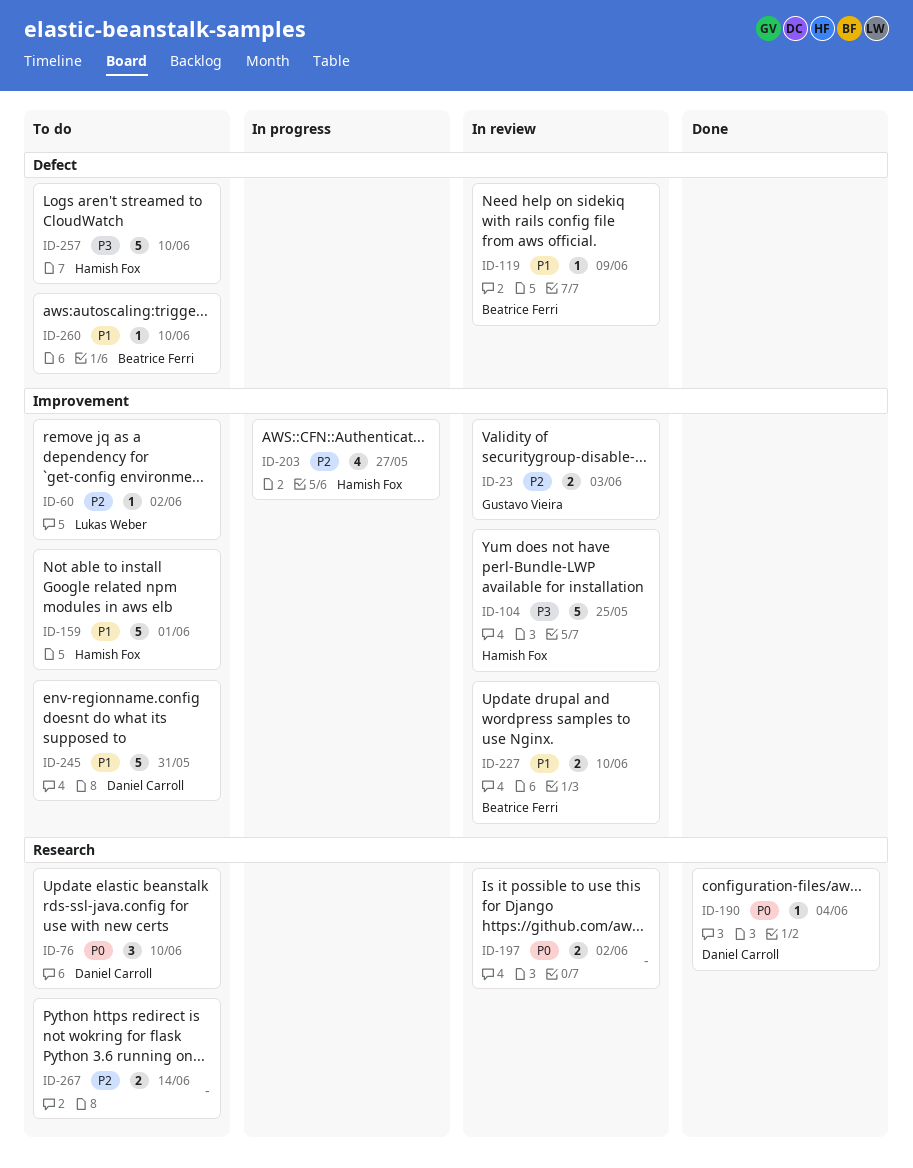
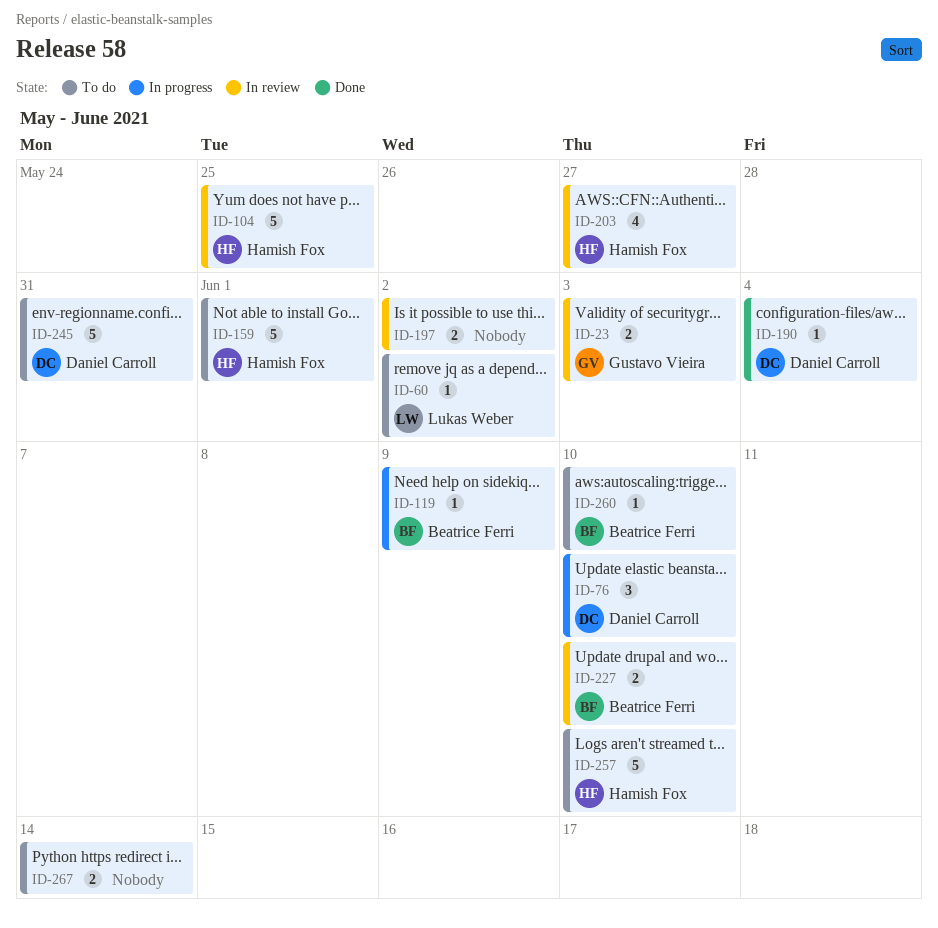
ID-76, status: To do -> In progress
ID-119, status: In review -> In progress
ID-203, status: In progress -> In review

